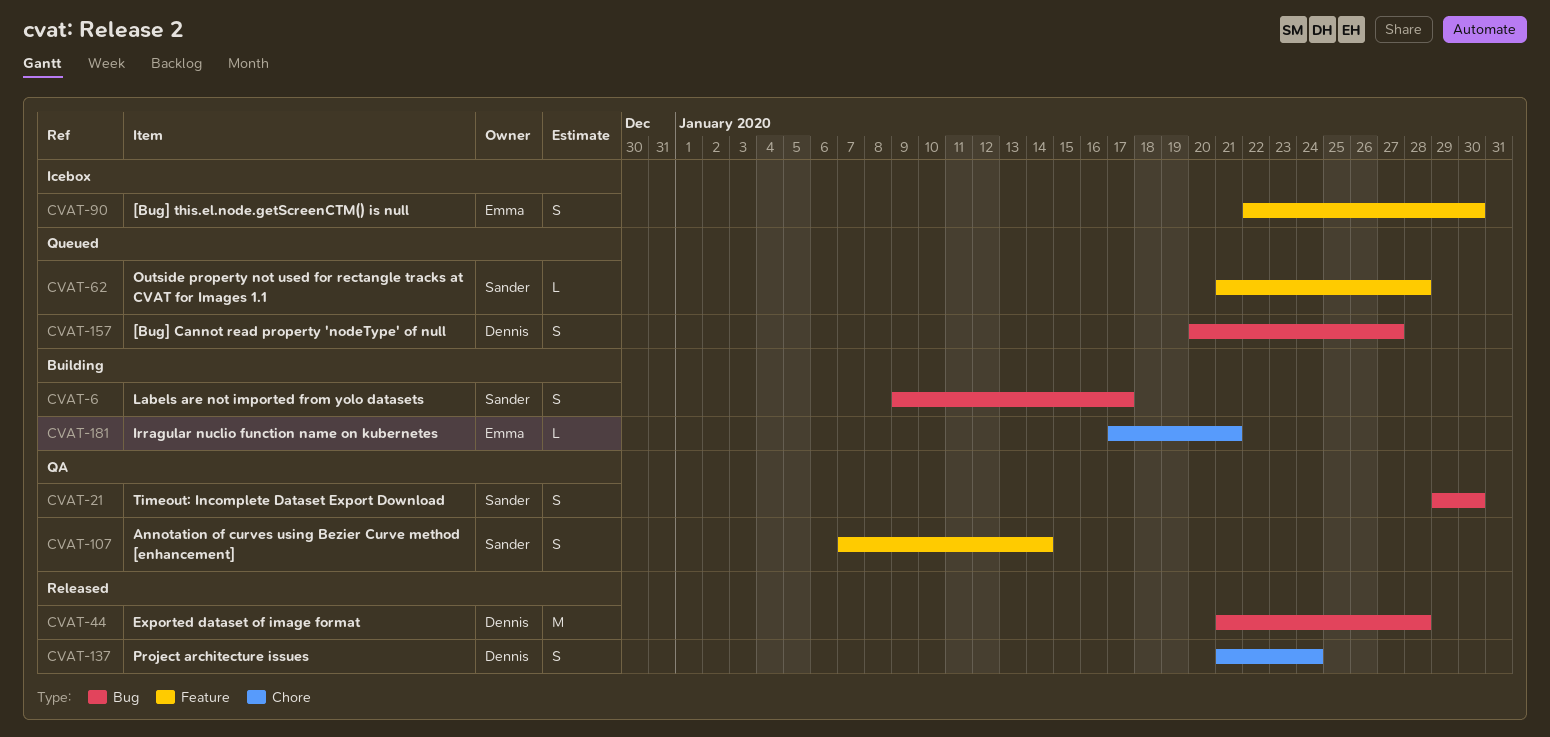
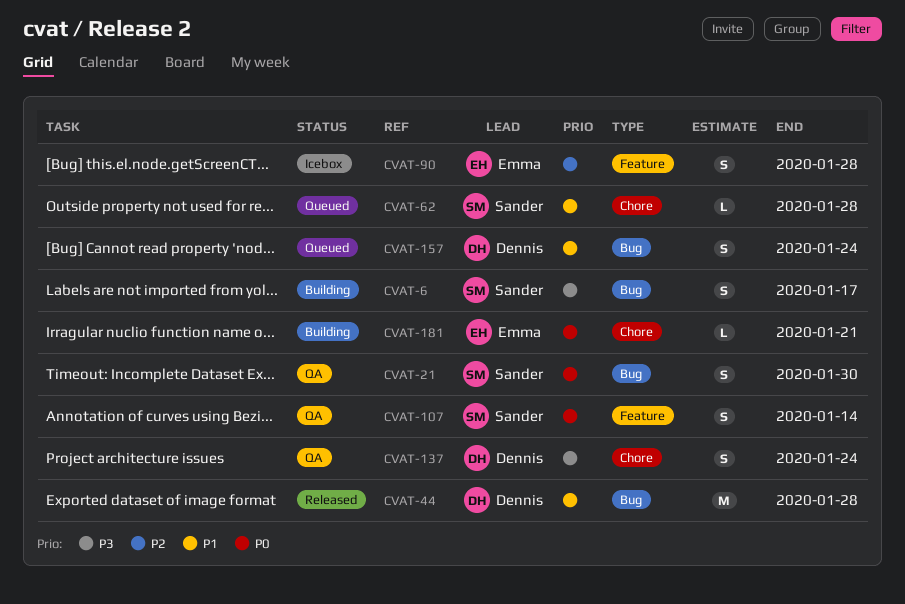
CVAT-62, label: Feature -> Chore
CVAT-90, due: Jan 30 -> Jan 28
CVAT-137, status: Released -> QA
CVAT-157, due: Jan 27 -> Jan 24

